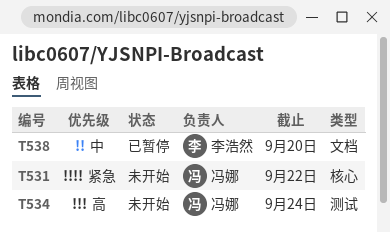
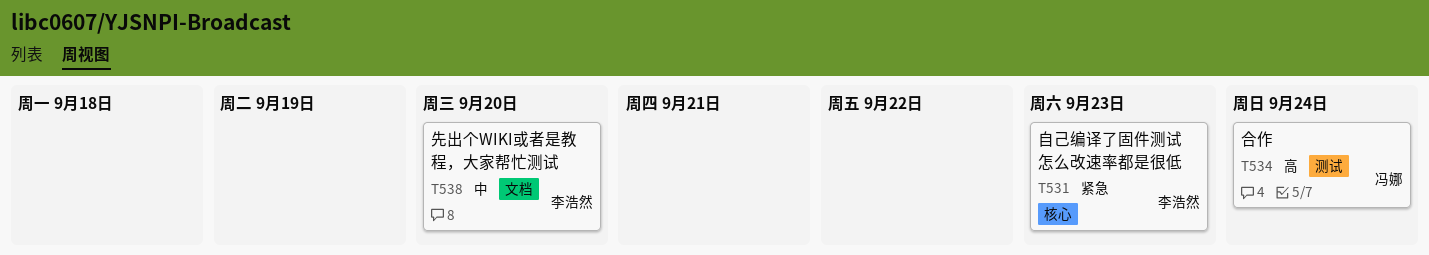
T531, owner: 冯娜 -> 李浩然
T531, due: Sep 22 -> Sep 23

